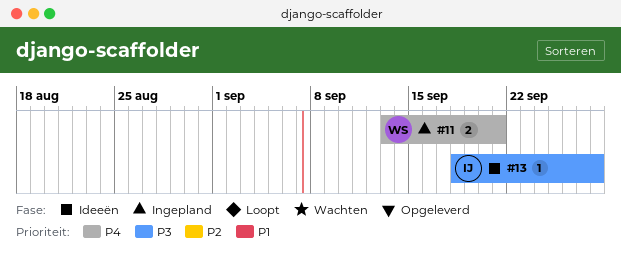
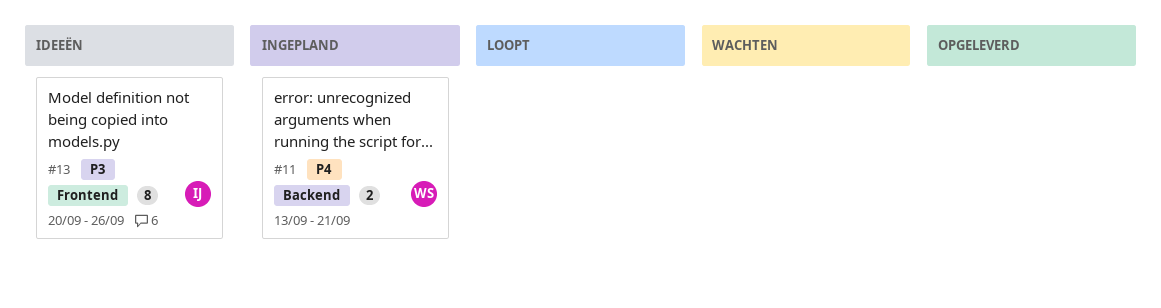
#13, estimate: 1 -> 8
#13, start: Sep 18 -> Sep 20
#13, due: Sep 28 -> Sep 26

